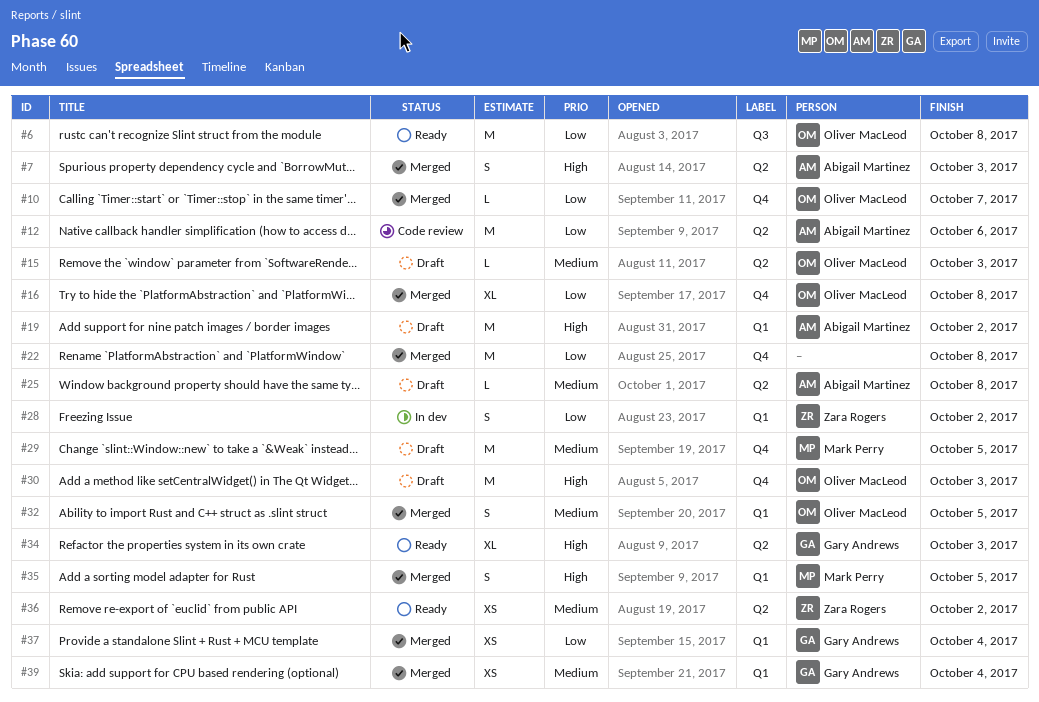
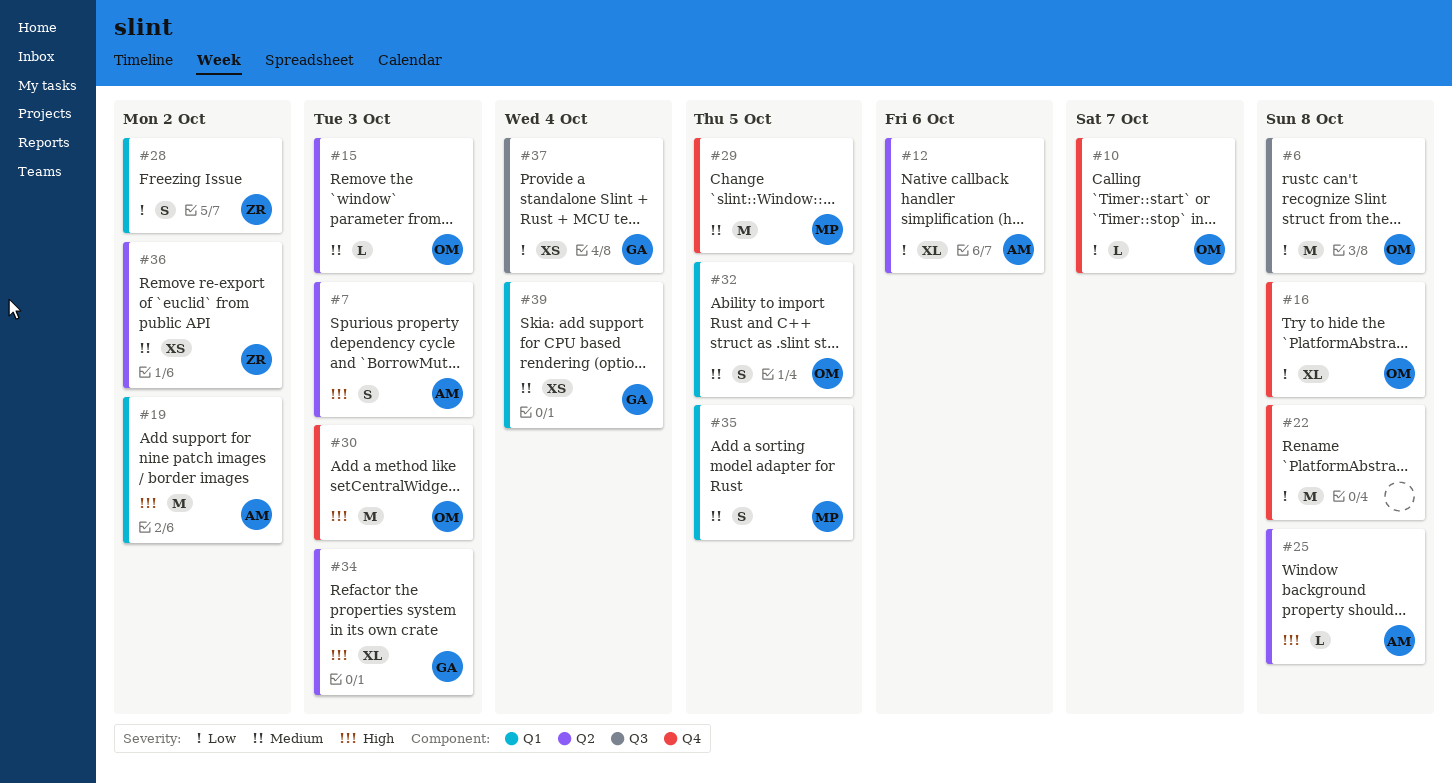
#12, estimate: M -> XL
#25, priority: Medium -> High
#35, priority: High -> Medium
#37, label: Q1 -> Q3

